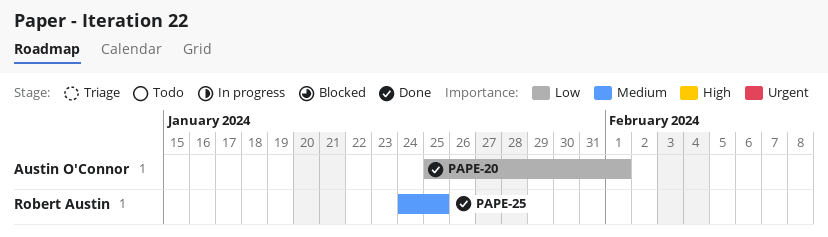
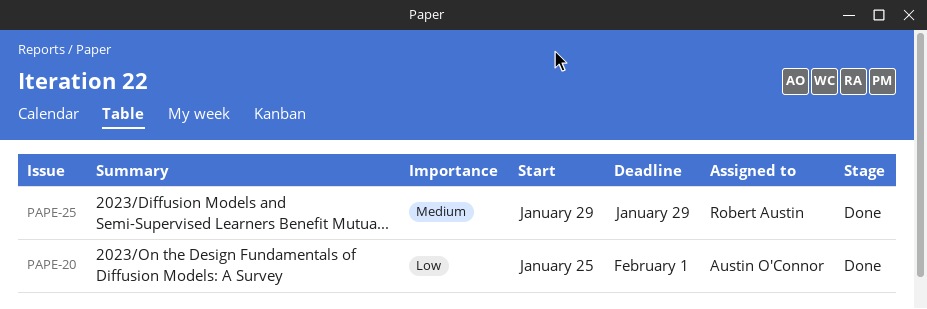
PAPE-25, start: Jan 24 -> Jan 29
PAPE-25, due: Jan 25 -> Jan 29

